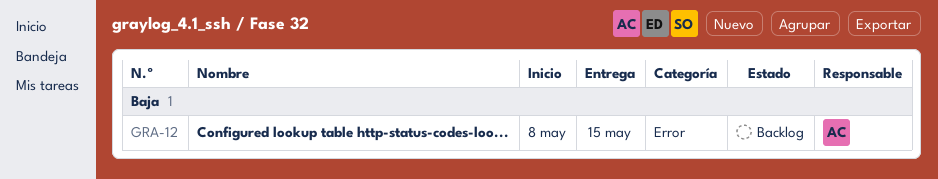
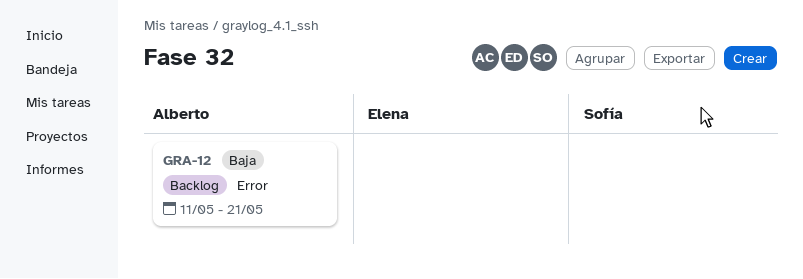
GRA-12, start: May 8 -> May 11
GRA-12, due: May 15 -> May 21

